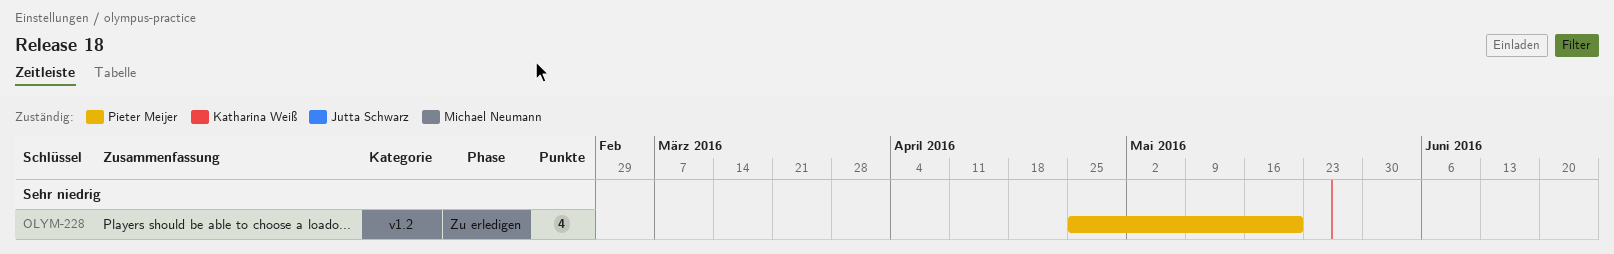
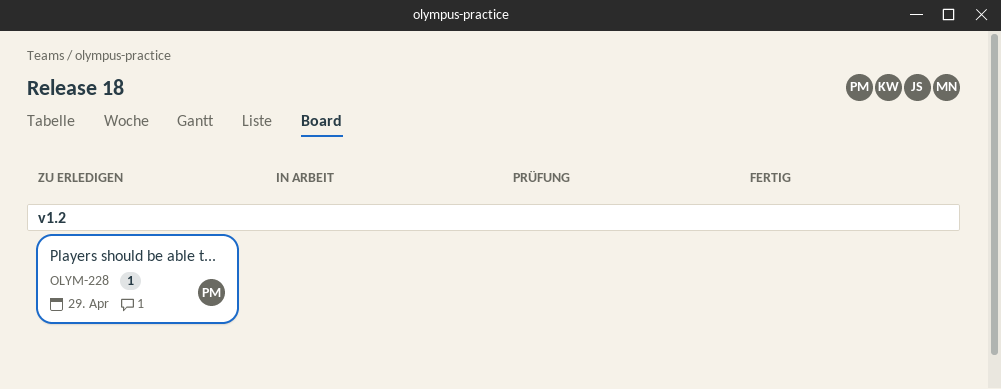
OLYM-228, estimate: 4 -> 1
OLYM-228, due: May 20 -> Apr 29

